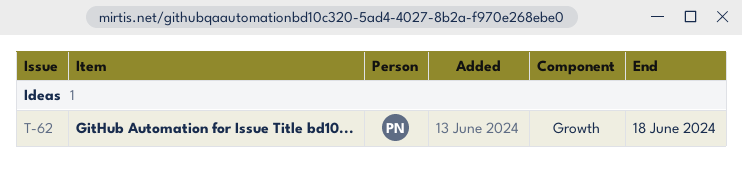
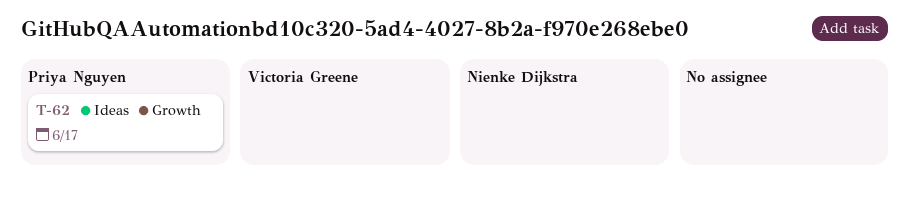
T-62, due: Jun 18 -> Jun 17

